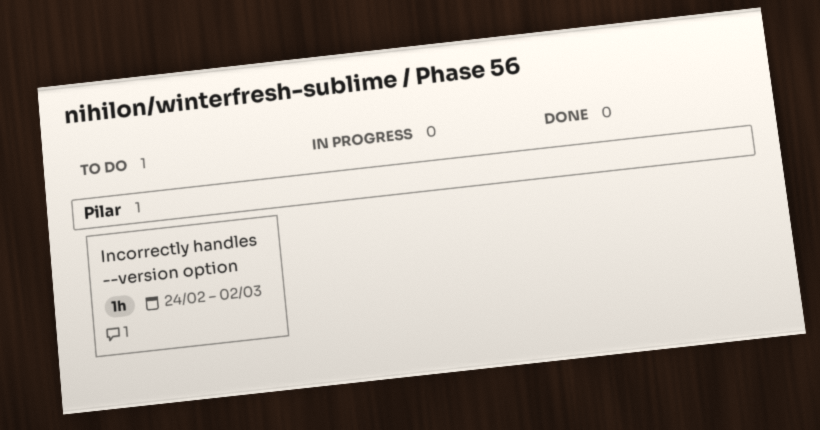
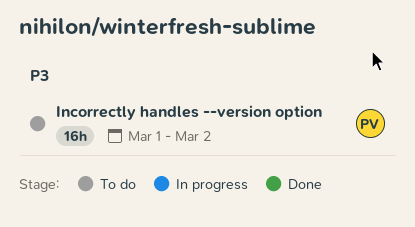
Incorrectly handles --version option, estimate: 1h -> 16h
Incorrectly handles --version option, start: Feb 24 -> Mar 1

